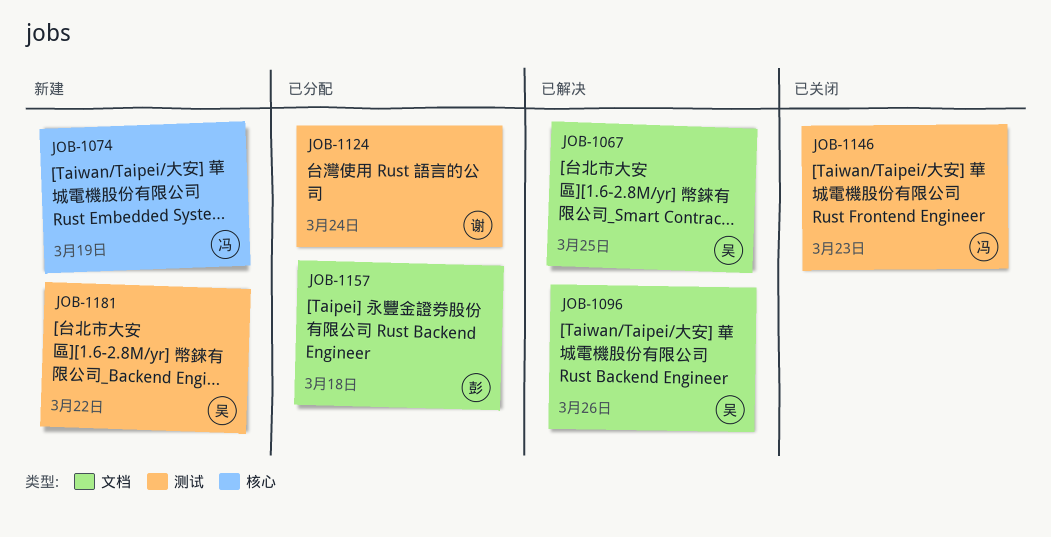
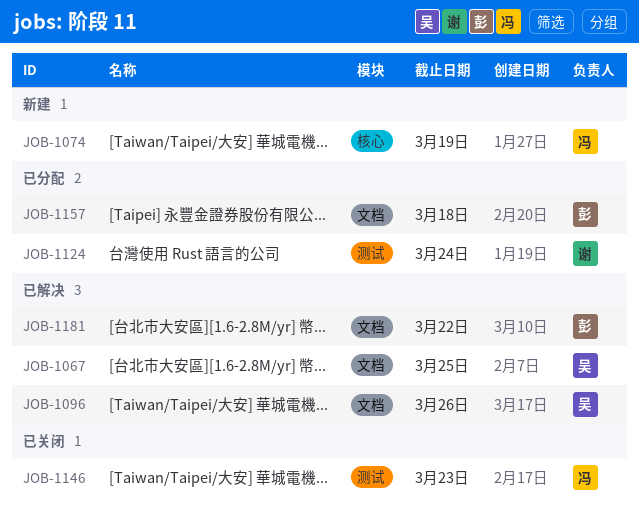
JOB-1181, status: 新建 -> 已解决
JOB-1181, owner: 吴 -> 彭
JOB-1181, label: 测试 -> 文档

